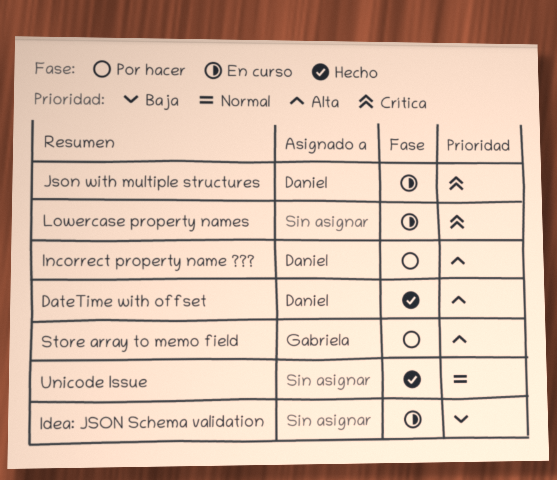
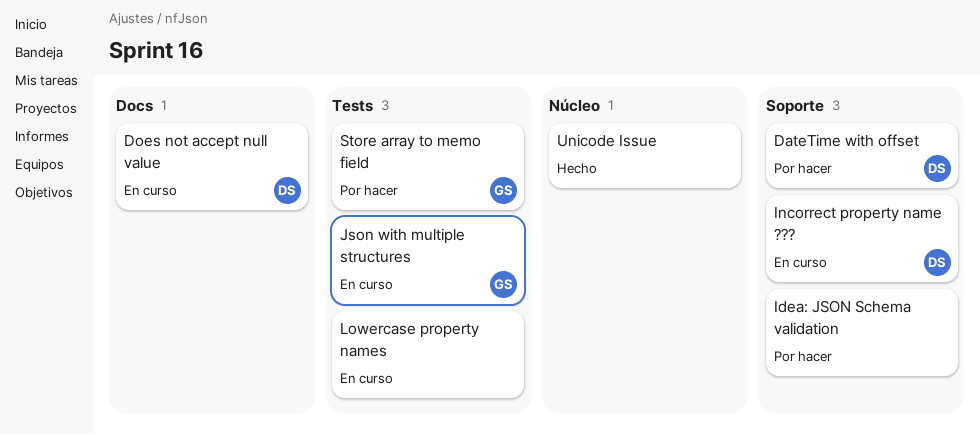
DateTime with offset, status: Hecho -> Por hacer
Does not accept null value: none -> present
Idea: JSON Schema validation, status: En curso -> Por hacer
Incorrect property name ???, status: Por hacer -> En curso
Json with multiple structures, owner: Daniel -> Gabriela

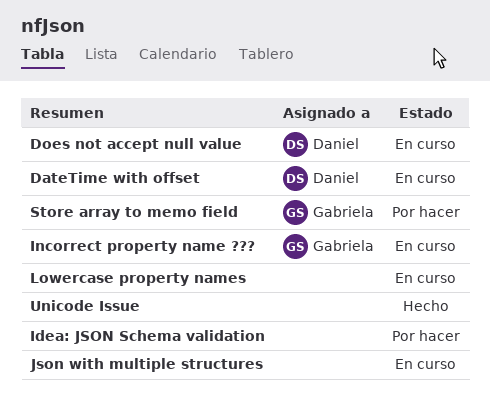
DateTime with offset, status: Por hacer -> En curso
Incorrect property name ???, owner: Daniel -> Gabriela
Json with multiple structures, owner: Gabriela -> none

